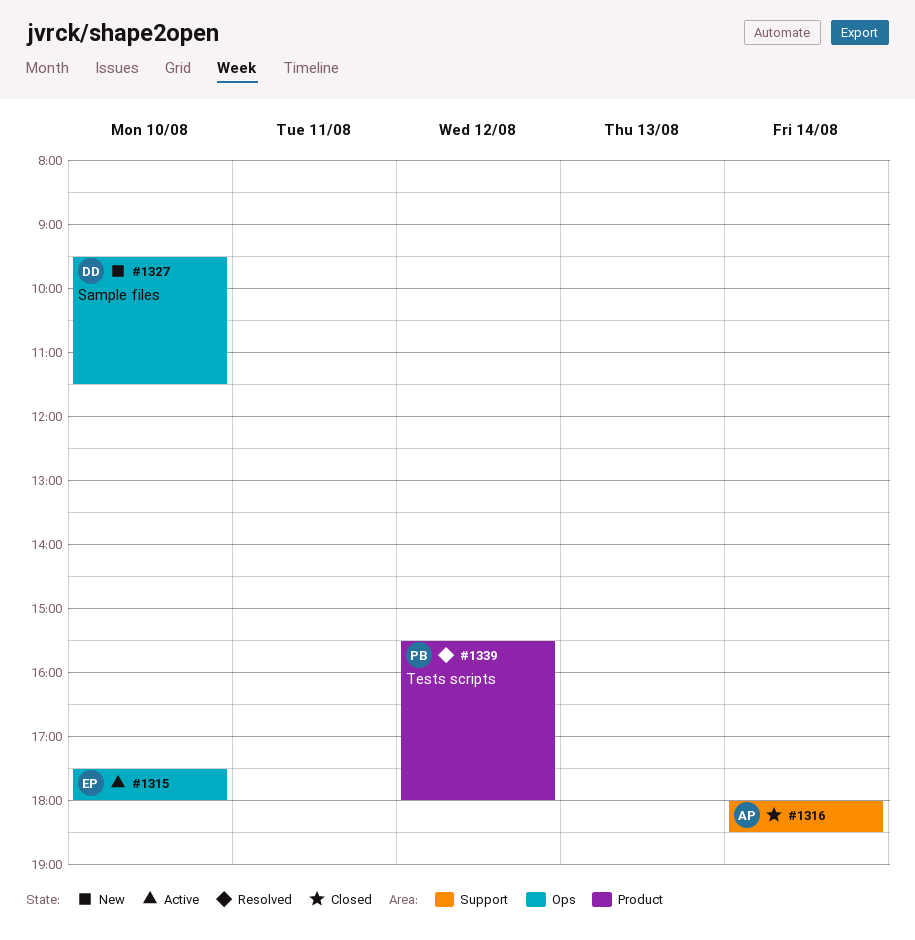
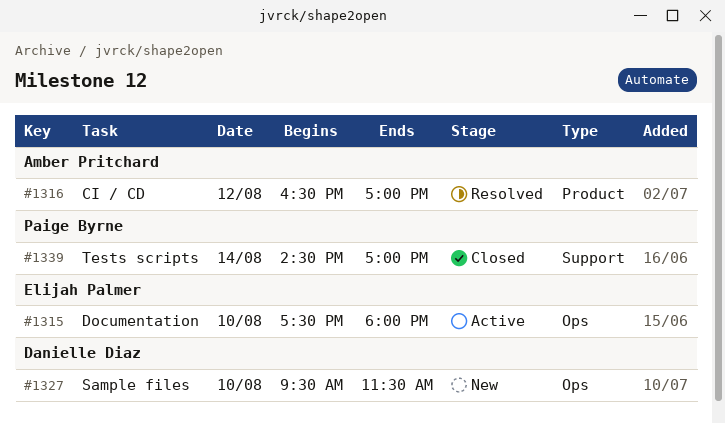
#1316, status: Closed -> Resolved
#1316, label: Support -> Product
#1316, day: Aug 14 -> Aug 12
#1316, begins: 18:00 -> 16:30
#1316, ends: 18:30 -> 17:00
#1339, status: Resolved -> Closed
#1339, label: Product -> Support
#1339, day: Aug 12 -> Aug 14
#1339, begins: 15:30 -> 14:30
#1339, ends: 18:00 -> 17:00

